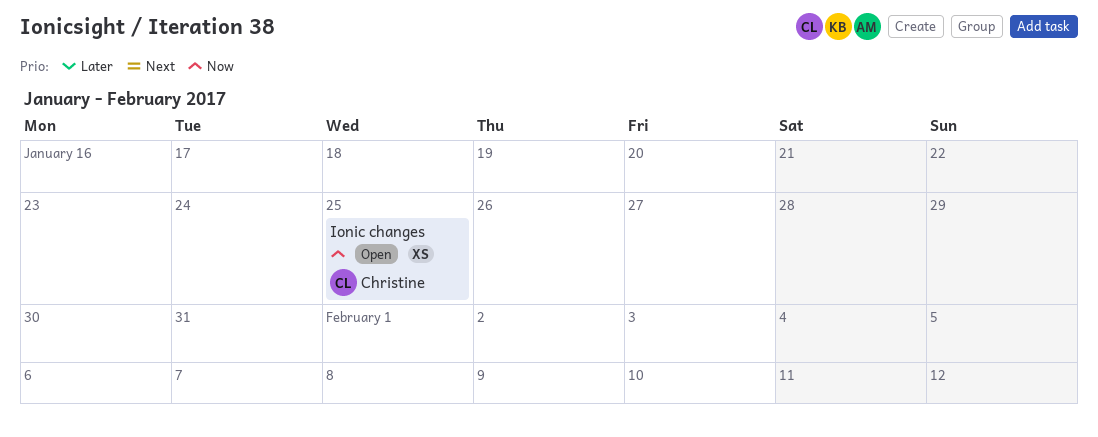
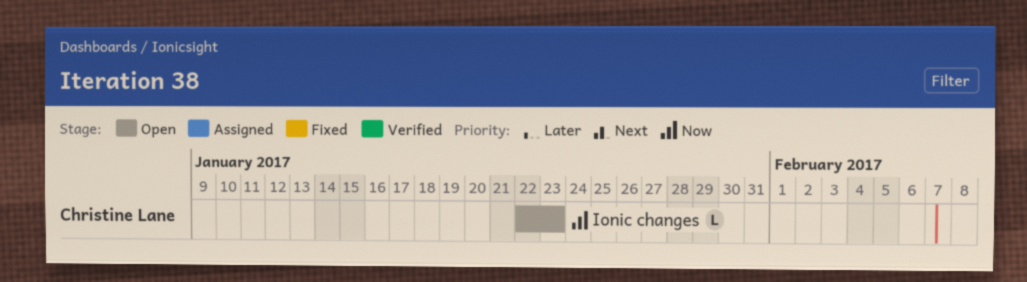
Ionic changes, estimate: XS -> L
Ionic changes, due: Jan 25 -> Jan 23

